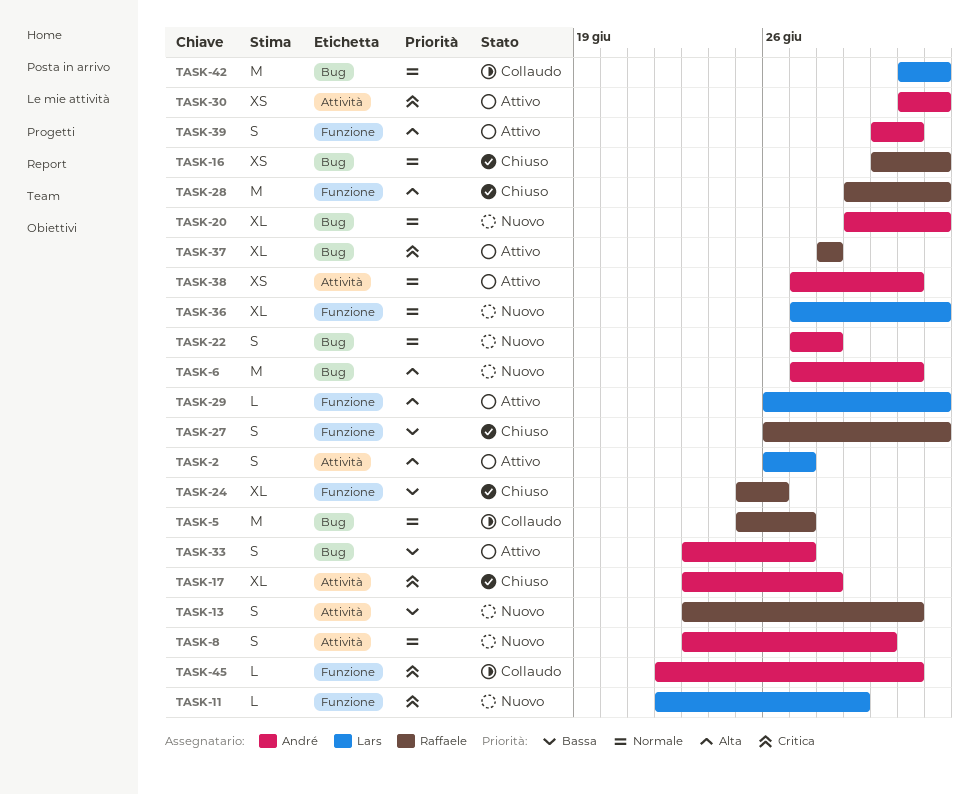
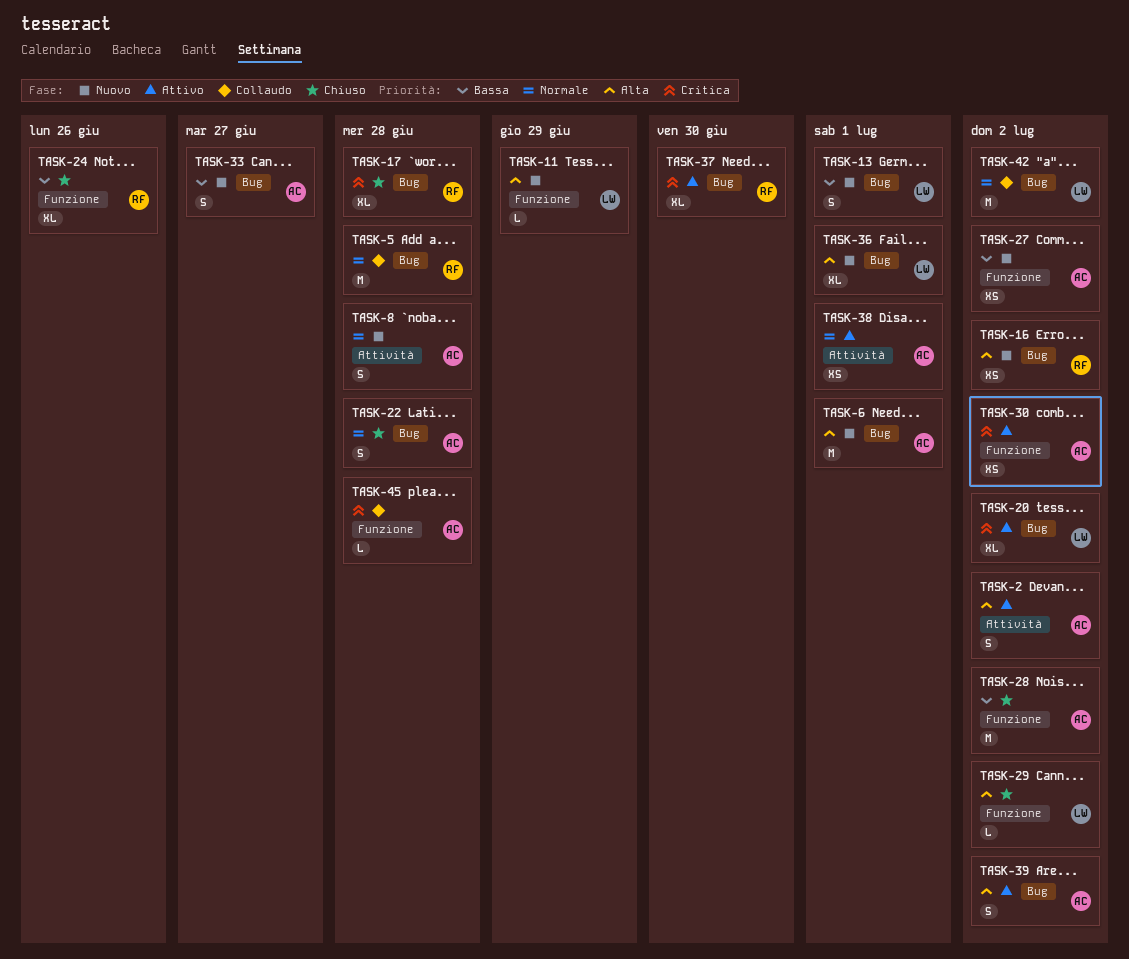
TASK-2, owner: Lars -> André
TASK-2, due: Jun 27 -> Jul 2
TASK-5, due: Jun 27 -> Jun 28
TASK-8, due: Jun 30 -> Jun 28
TASK-11, priority: Critica -> Alta
TASK-13, owner: Raffaele -> Lars
TASK-13, label: Attività -> Bug
TASK-16, status: Chiuso -> Nuovo
TASK-16, priority: Normale -> Alta
TASK-17, owner: André -> Raffaele
TASK-17, label: Attività -> Bug
TASK-20, status: Nuovo -> Attivo
TASK-20, owner: André -> Lars
TASK-20, priority: Normale -> Critica
TASK-22, status: Nuovo -> Chiuso
TASK-27, status: Chiuso -> Nuovo
TASK-27, owner: Raffaele -> André
TASK-27, estimate: S -> XS
TASK-28, owner: Raffaele -> André
TASK-28, priority: Alta -> Bassa
TASK-29, status: Attivo -> Chiuso
TASK-30, label: Attività -> Funzione
TASK-33, status: Attivo -> Nuovo
TASK-36, priority: Normale -> Alta
TASK-36, label: Funzione -> Bug
TASK-36, due: Jul 2 -> Jul 1
TASK-37, due: Jun 28 -> Jun 30
TASK-39, label: Funzione -> Bug
TASK-39, due: Jul 1 -> Jul 2
TASK-45, due: Jul 1 -> Jun 28

